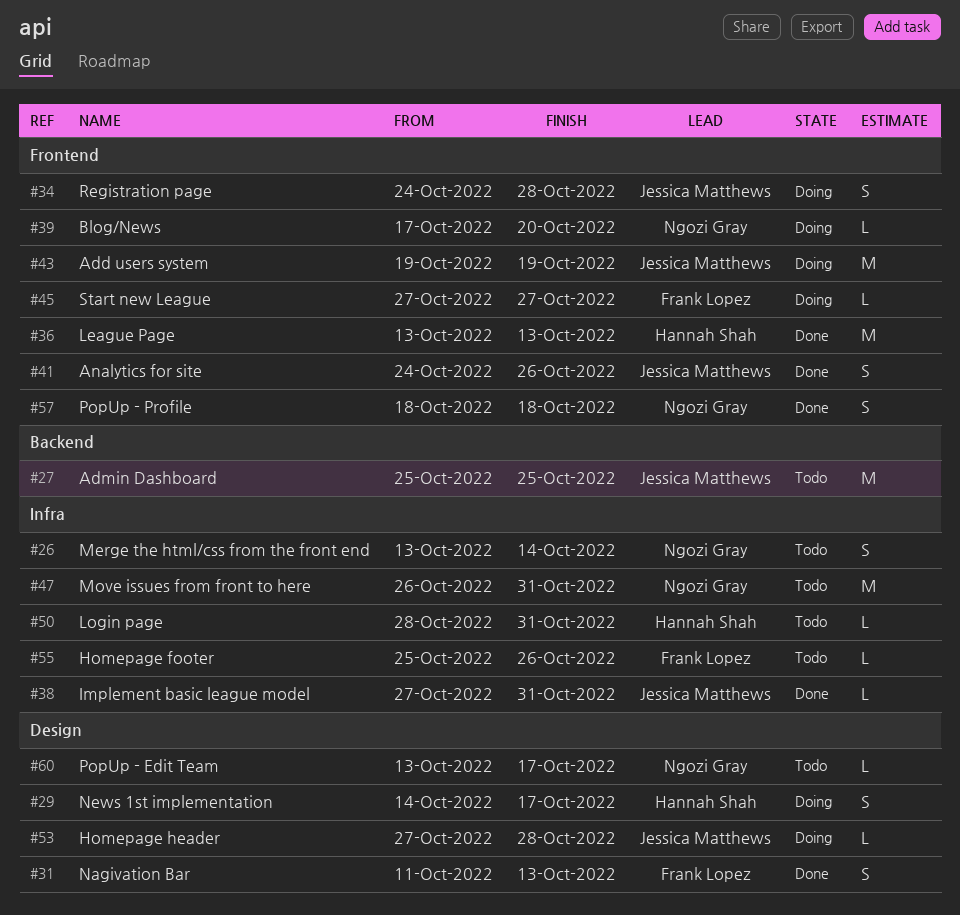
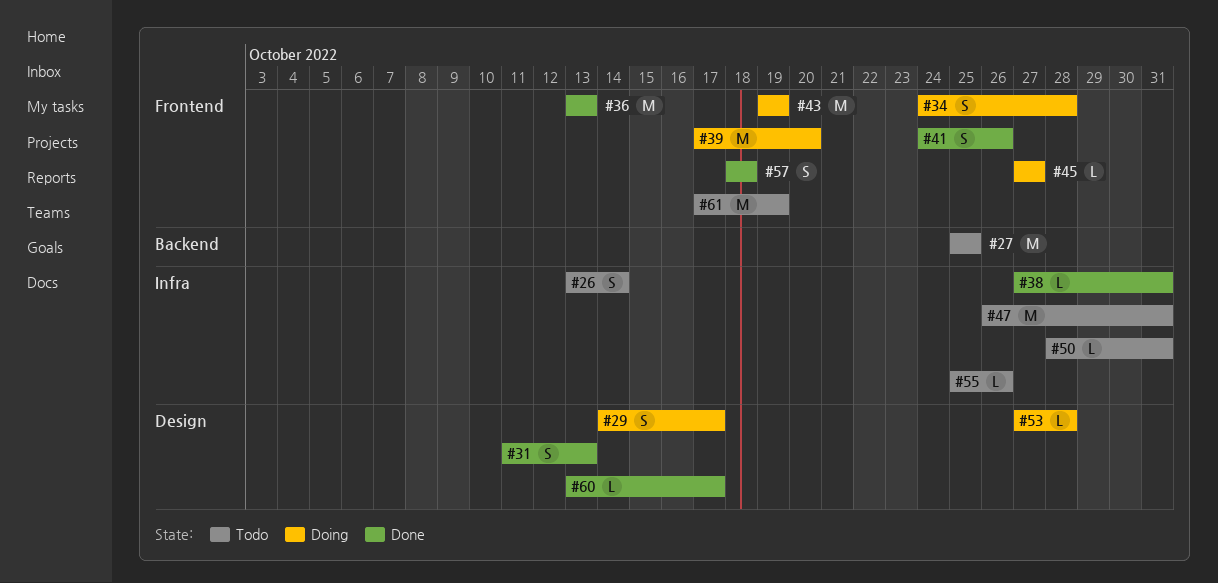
#39, estimate: L -> M
#60, status: Todo -> Done
#61: none -> present

